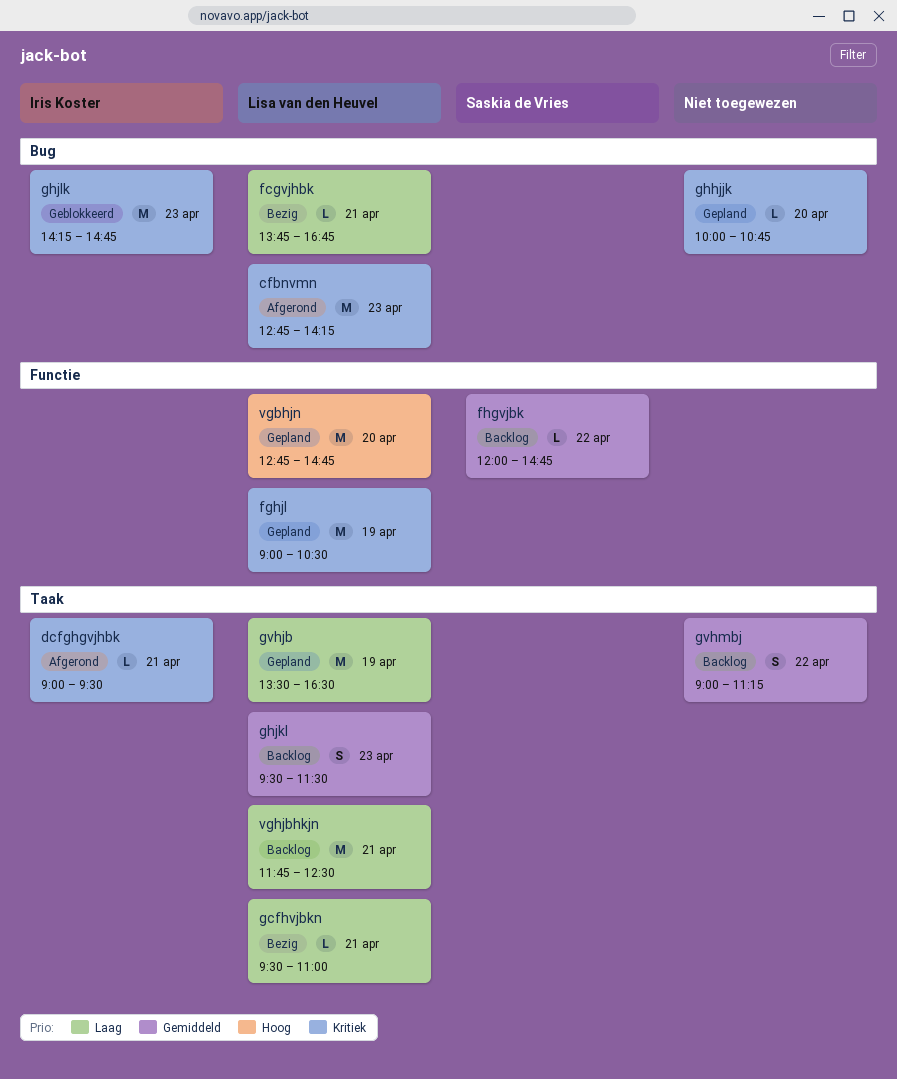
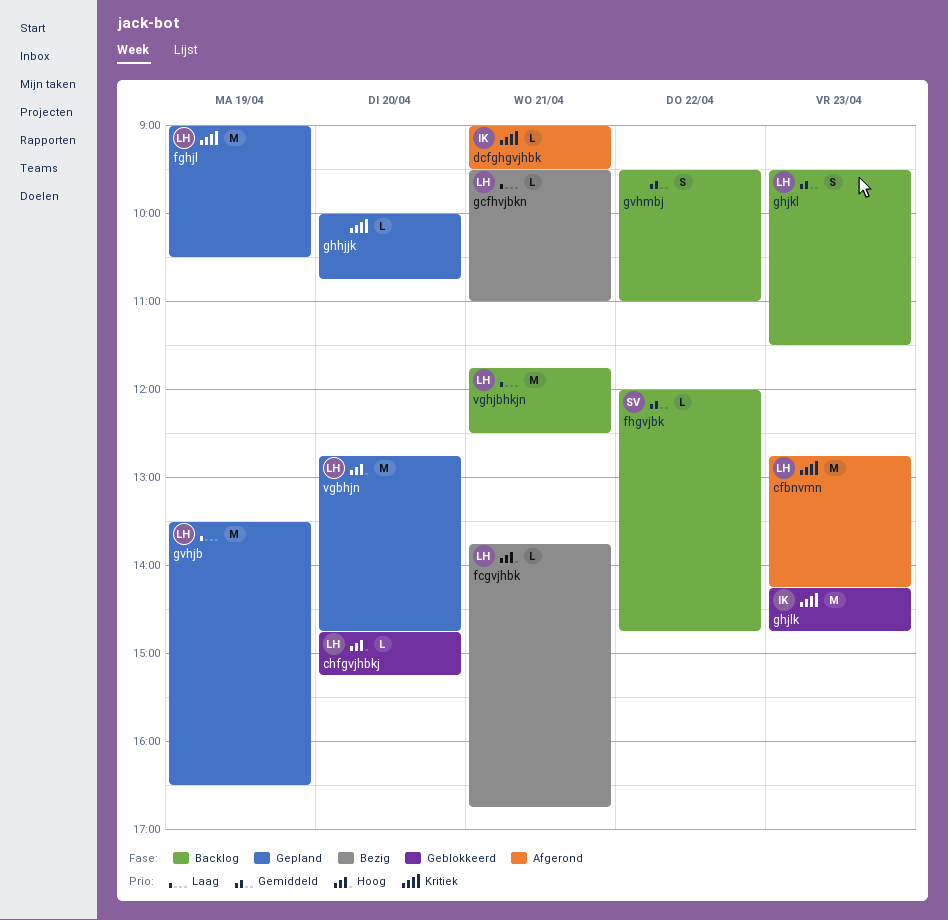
chfgvjhbkj: none -> present
fcgvjhbk, priority: Laag -> Hoog
gvhmbj, begins: 09:00 -> 09:30
gvhmbj, ends: 11:15 -> 11:00

